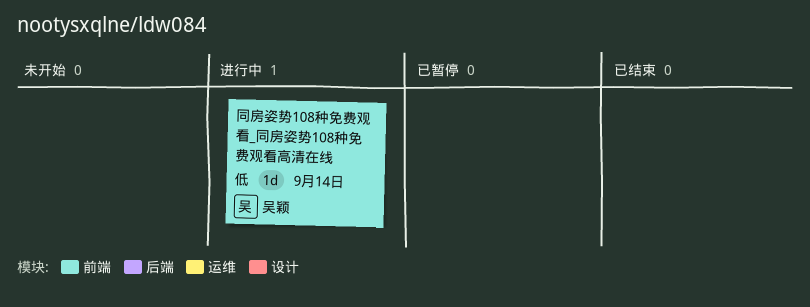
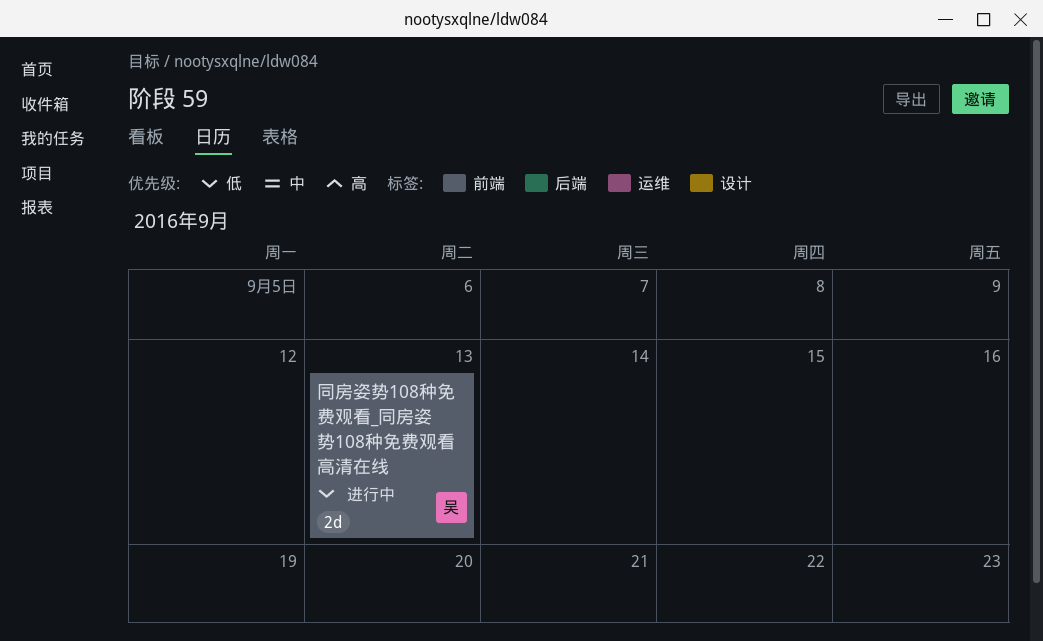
同房姿势108种免费观看_同房姿势108种免费观看高清在线, estimate: 1d -> 2d
同房姿势108种免费观看_同房姿势108种免费观看高清在线, due: Sep 14 -> Sep 13

